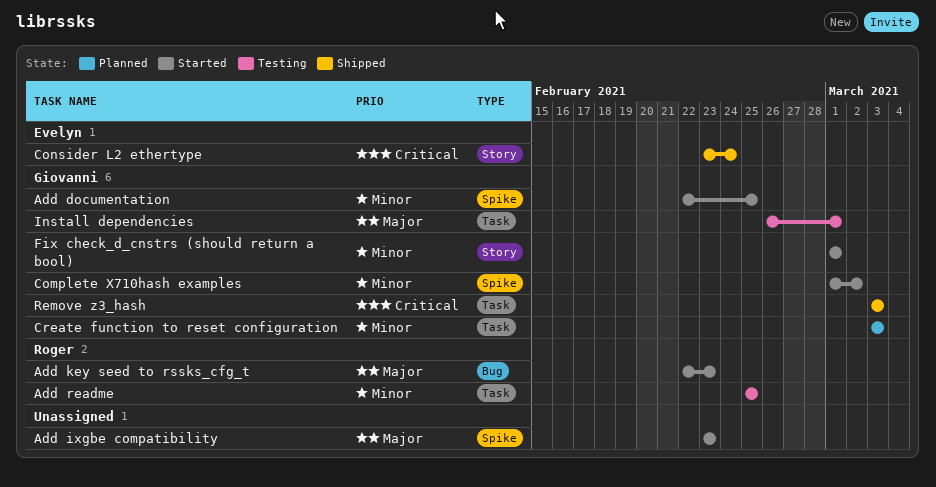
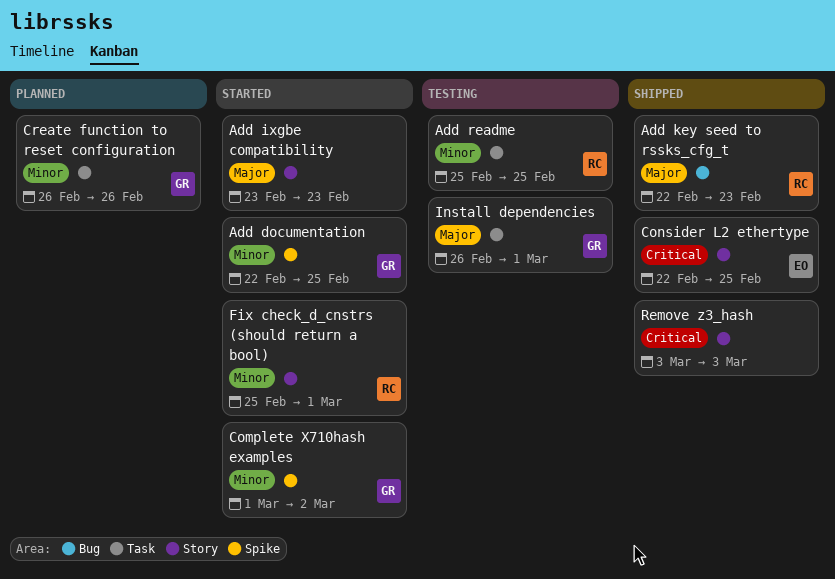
Add ixgbe compatibility, label: Spike -> Story
Add key seed to rssks_cfg_t, status: Started -> Shipped
Consider L2 ethertype, start: Feb 23 -> Feb 22
Consider L2 ethertype, due: Feb 24 -> Feb 25
Create function to reset configuration, start: Mar 3 -> Feb 26
Create function to reset configuration, due: Mar 3 -> Feb 26
Fix check_d_cnstrs (should return a bool), owner: Giovanni -> Roger
Fix check_d_cnstrs (should return a bool), start: Mar 1 -> Feb 25
Remove z3_hash, owner: Giovanni -> none
Remove z3_hash, label: Task -> Story

